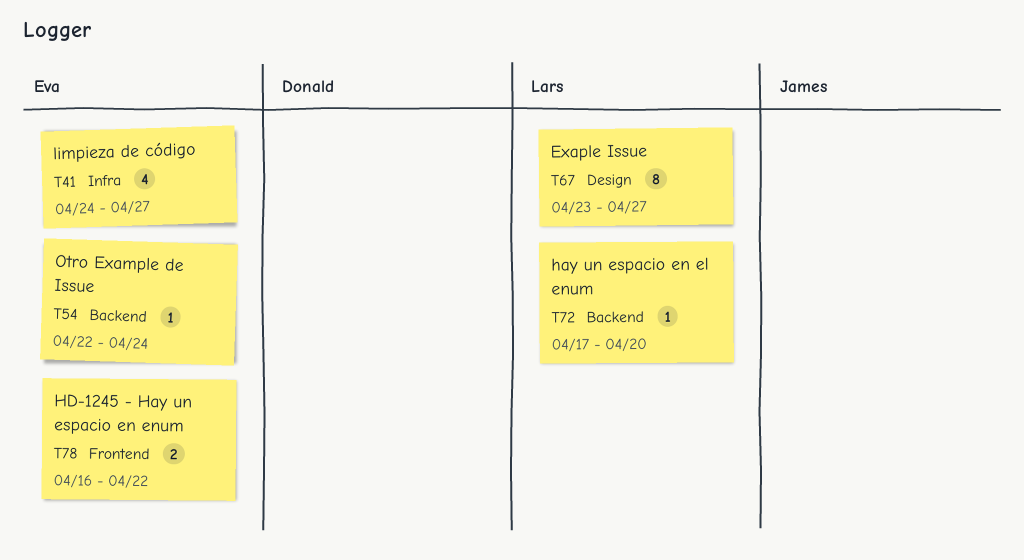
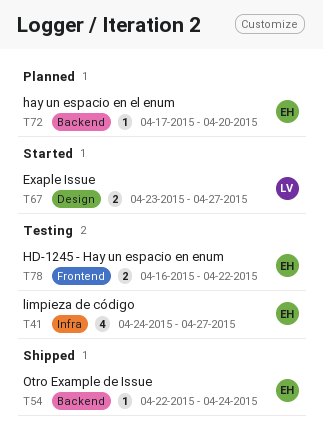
T67, estimate: 8 -> 2
T72, owner: Lars -> Eva

